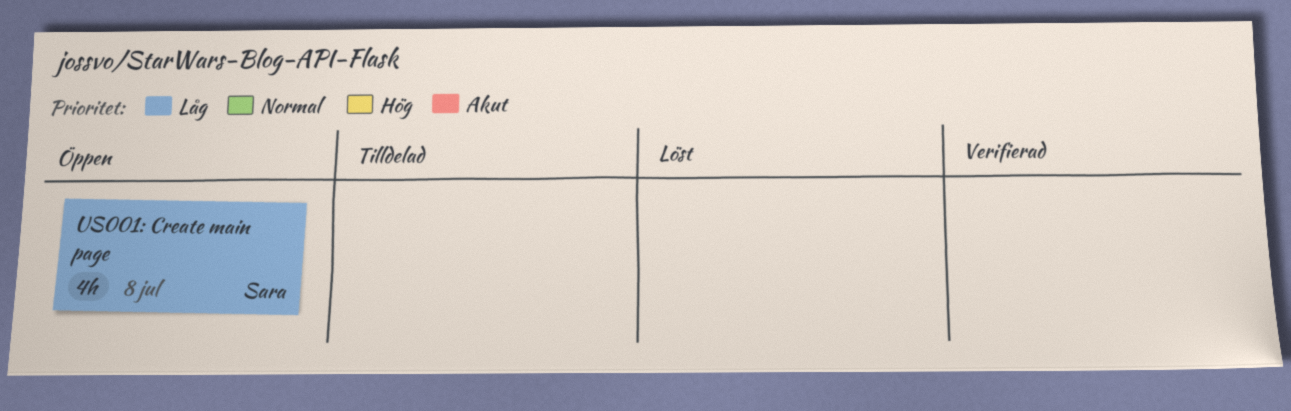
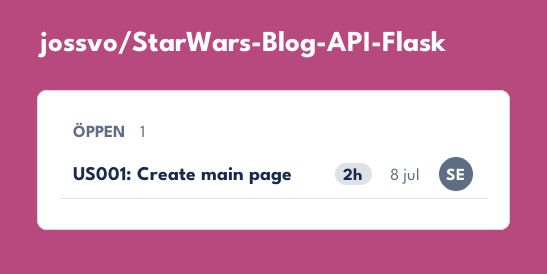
US001: Create main page, estimate: 4h -> 2h

